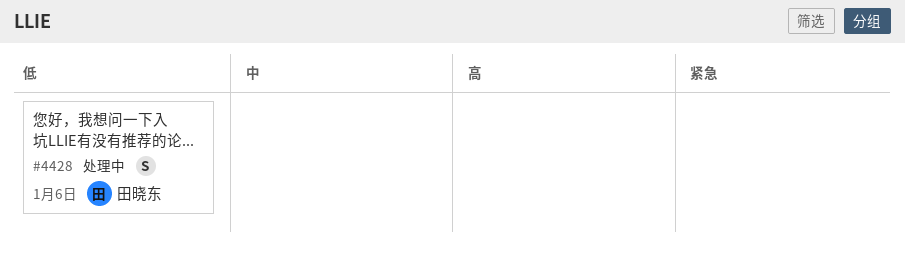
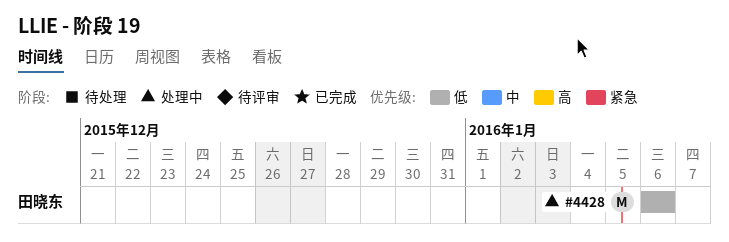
#4428, estimate: S -> M

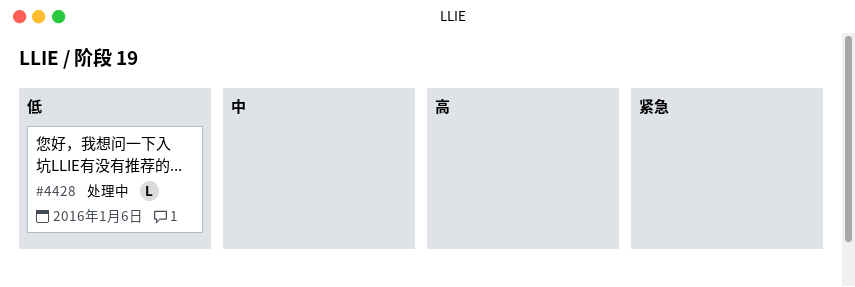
#4428, estimate: M -> L

